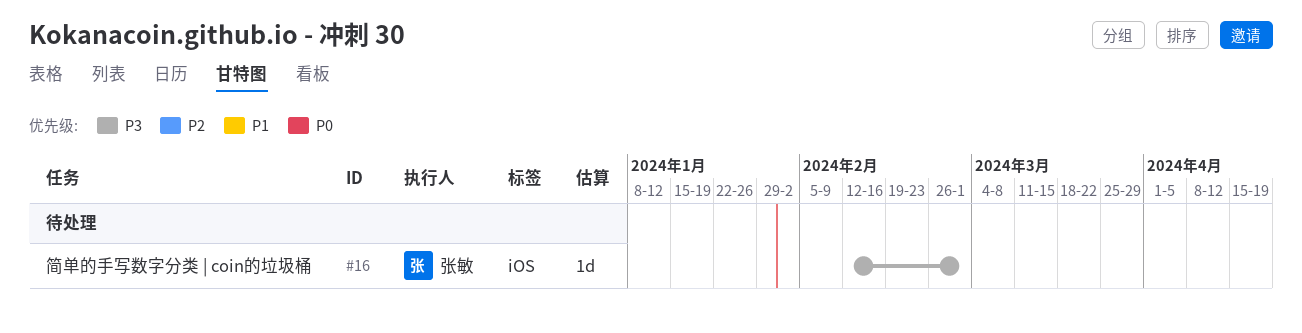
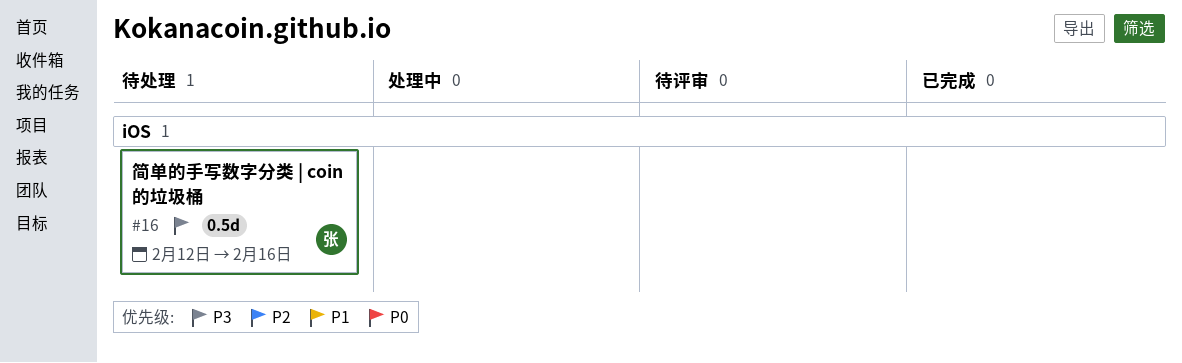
#16, estimate: 1d -> 0.5d
#16, due: Mar 1 -> Feb 16

